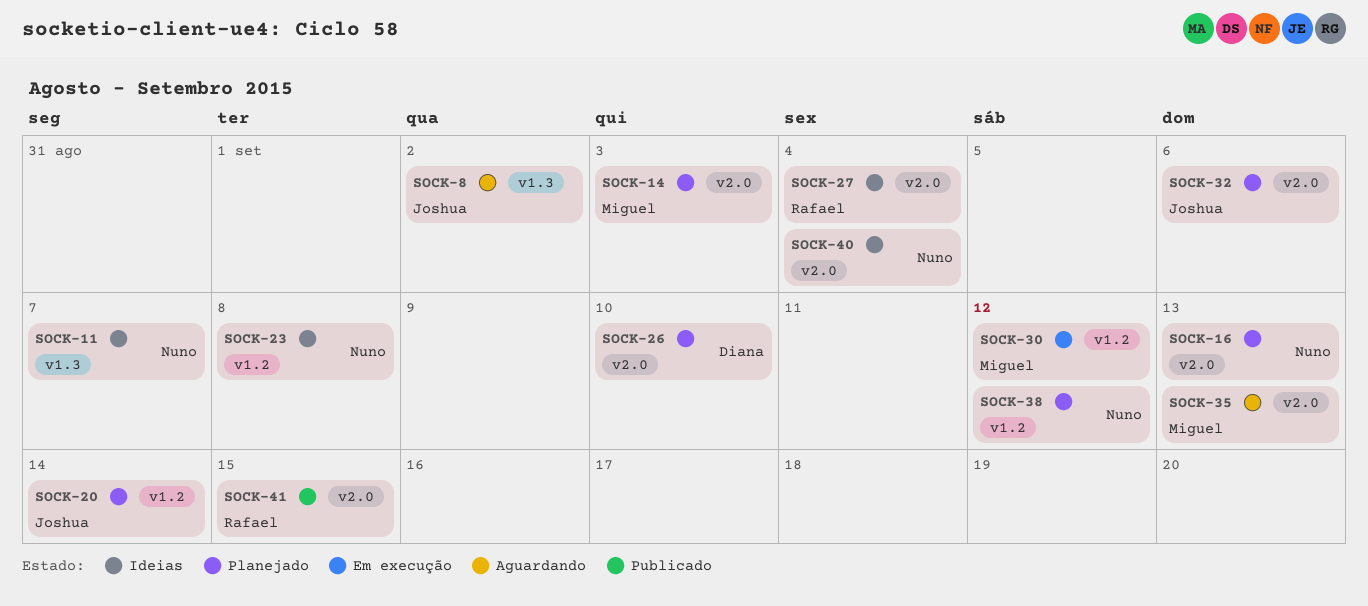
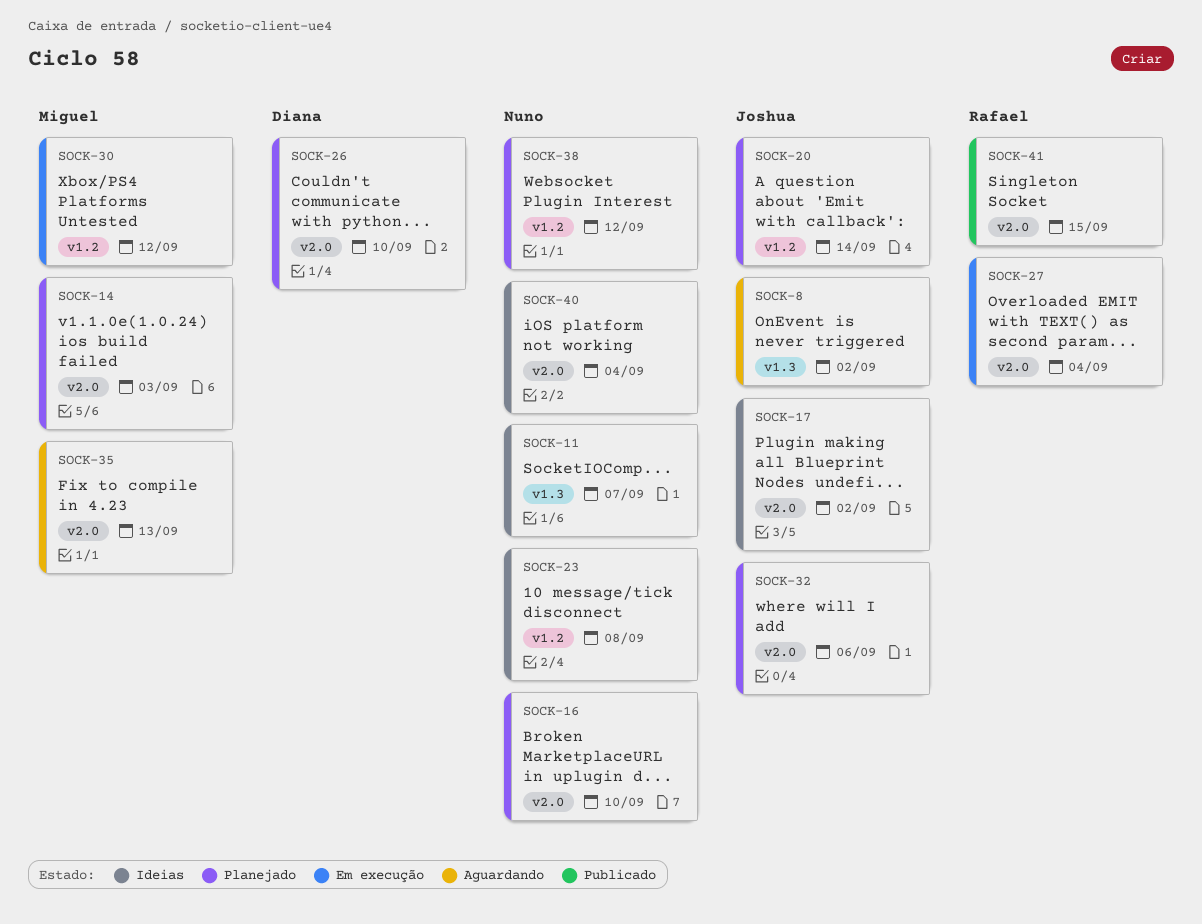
SOCK-16, due: Sep 13 -> Sep 10
SOCK-17: none -> present
SOCK-27, status: Ideias -> Em execução

